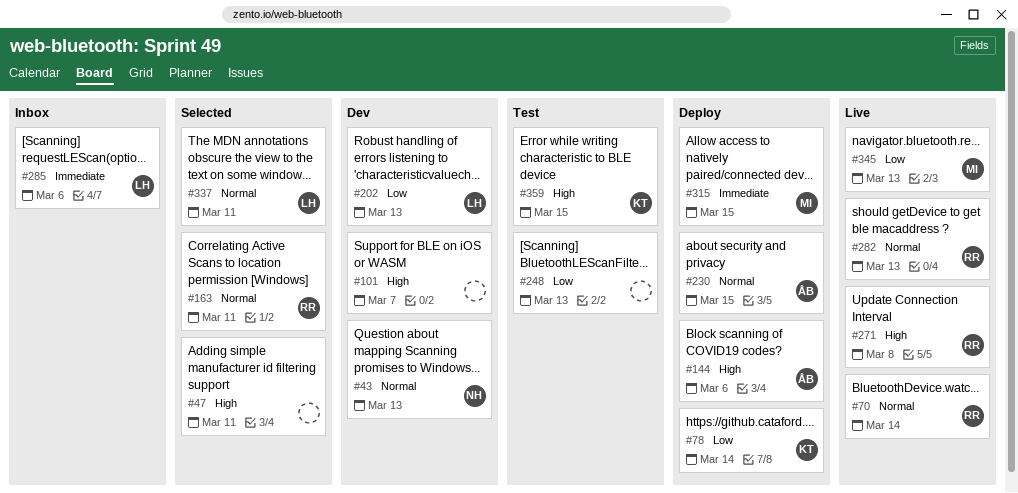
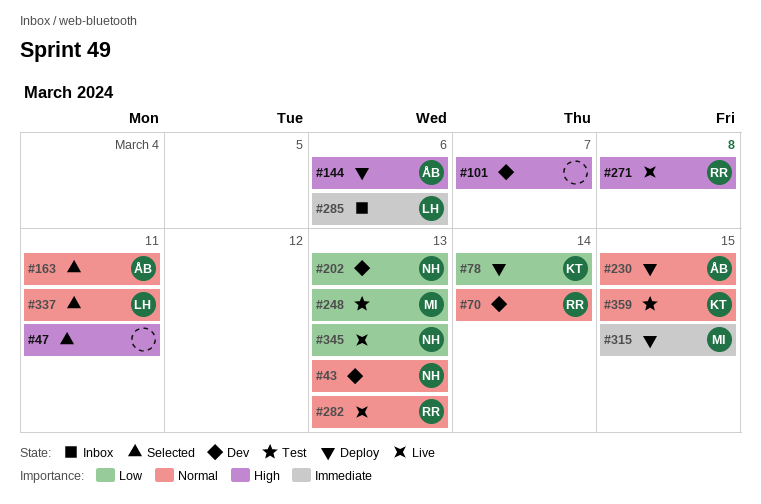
#70, status: Live -> Dev
#163, owner: RR -> ÅB
#202, owner: LH -> NH
#248, owner: none -> MI
#345, owner: MI -> NH
#359, priority: High -> Normal

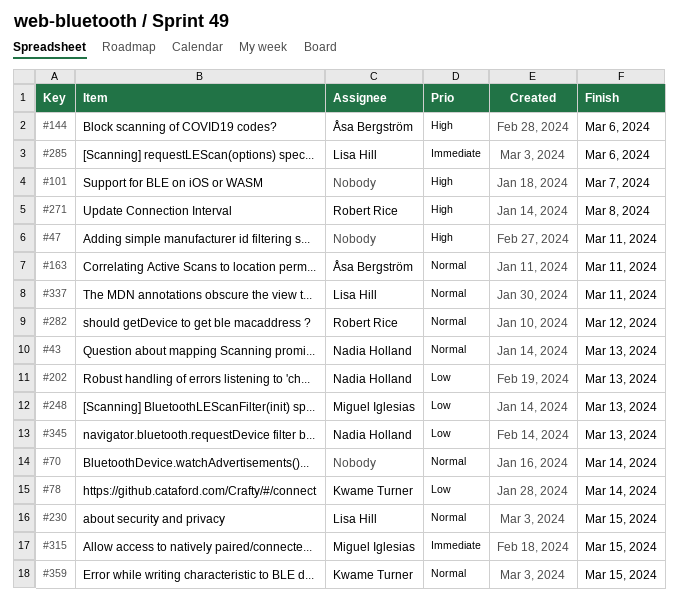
#70, owner: Robert Rice -> none
#230, owner: Åsa Bergström -> Lisa Hill
#282, due: Mar 13 -> Mar 12

